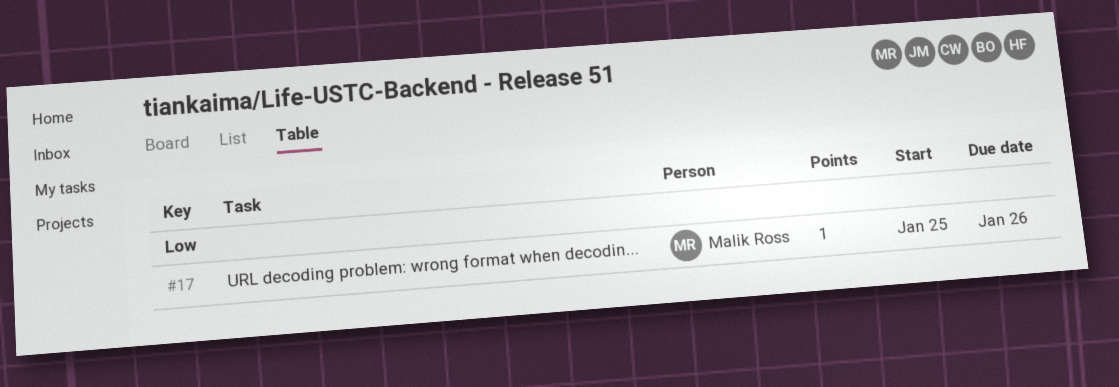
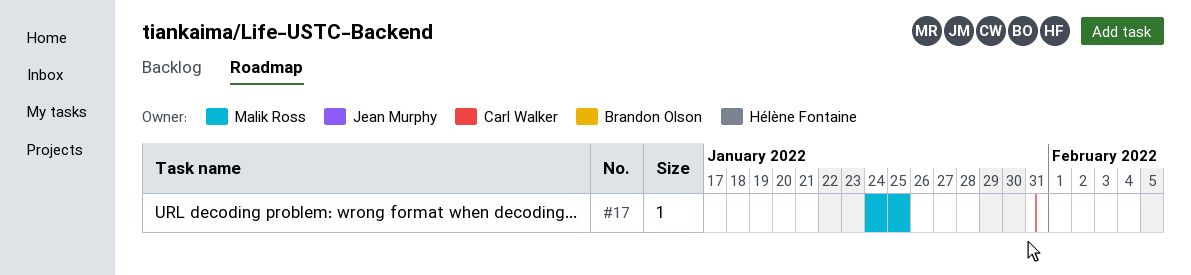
#17, start: Jan 25 -> Jan 24
#17, due: Jan 26 -> Jan 25

